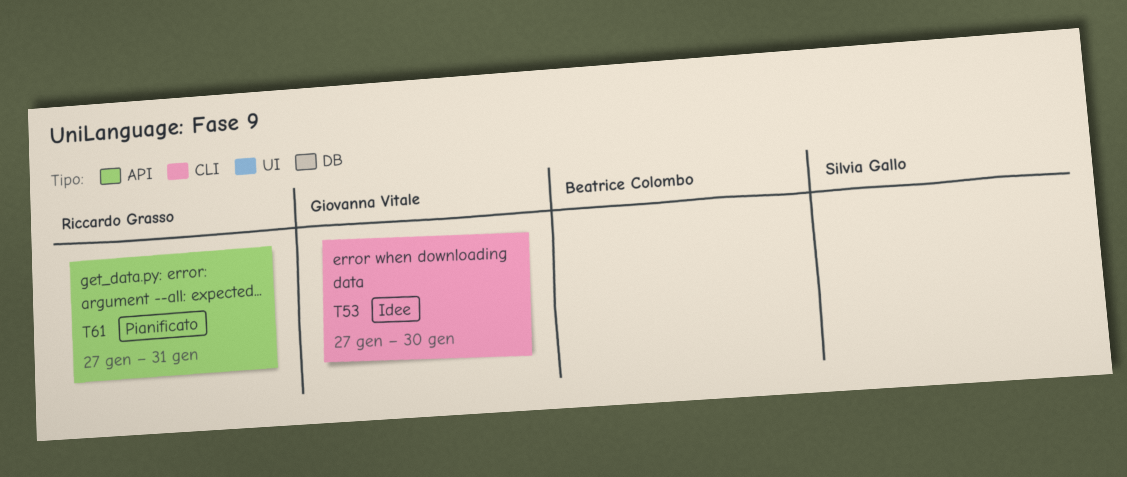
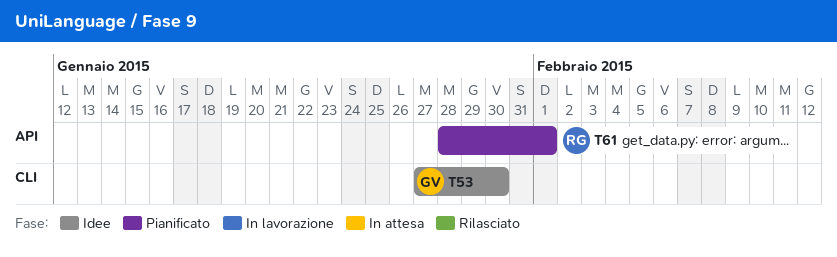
T61, start: Jan 27 -> Jan 28
T61, due: Jan 31 -> Feb 1

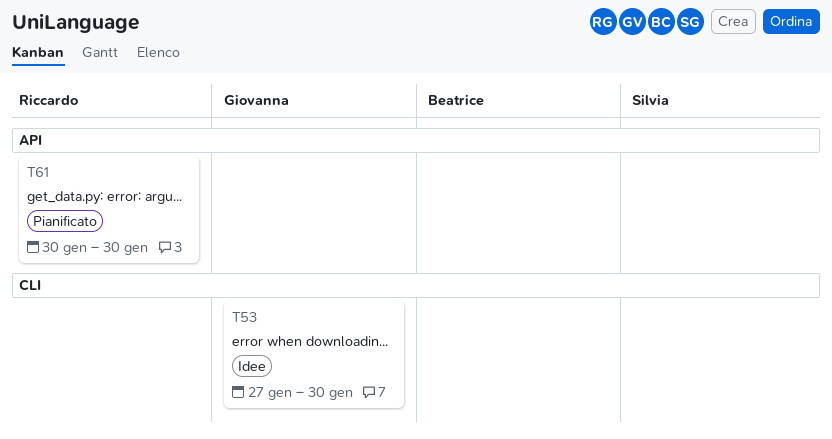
T61, start: Jan 28 -> Jan 30
T61, due: Feb 1 -> Jan 30

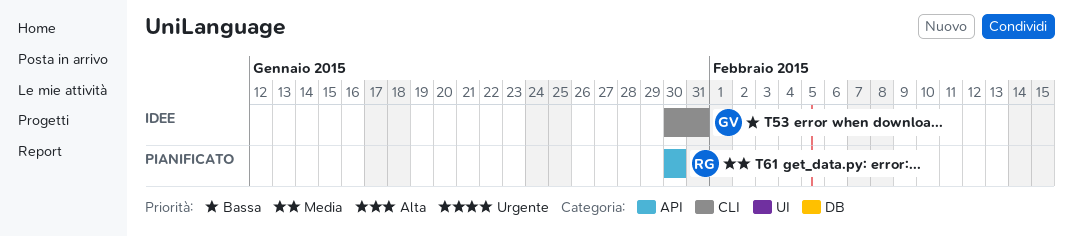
T53, start: Jan 27 -> Jan 30
T53, due: Jan 30 -> Jan 31

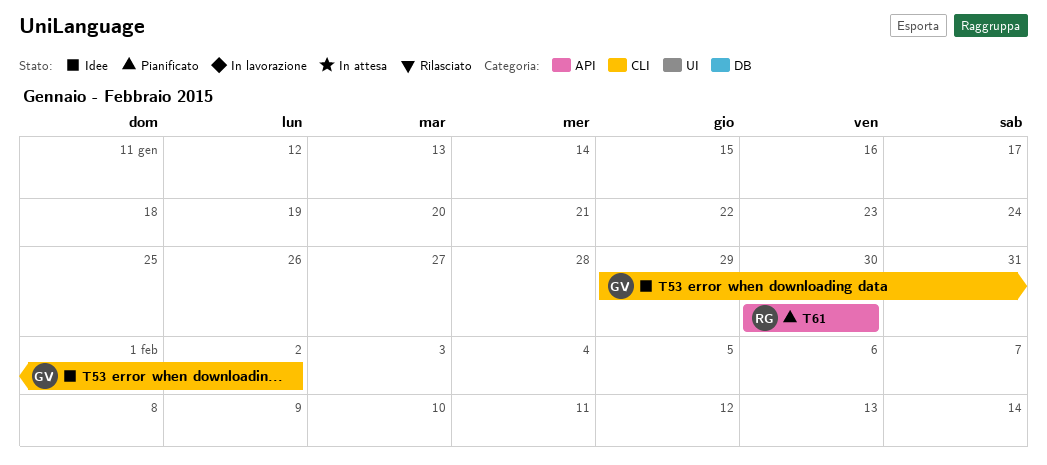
T53, start: Jan 30 -> Jan 29
T53, due: Jan 31 -> Feb 2

